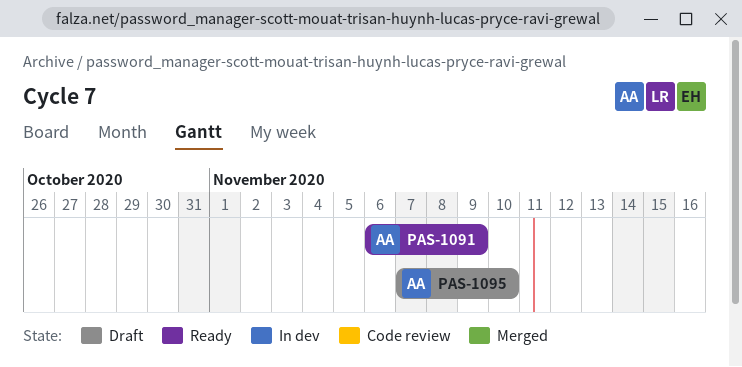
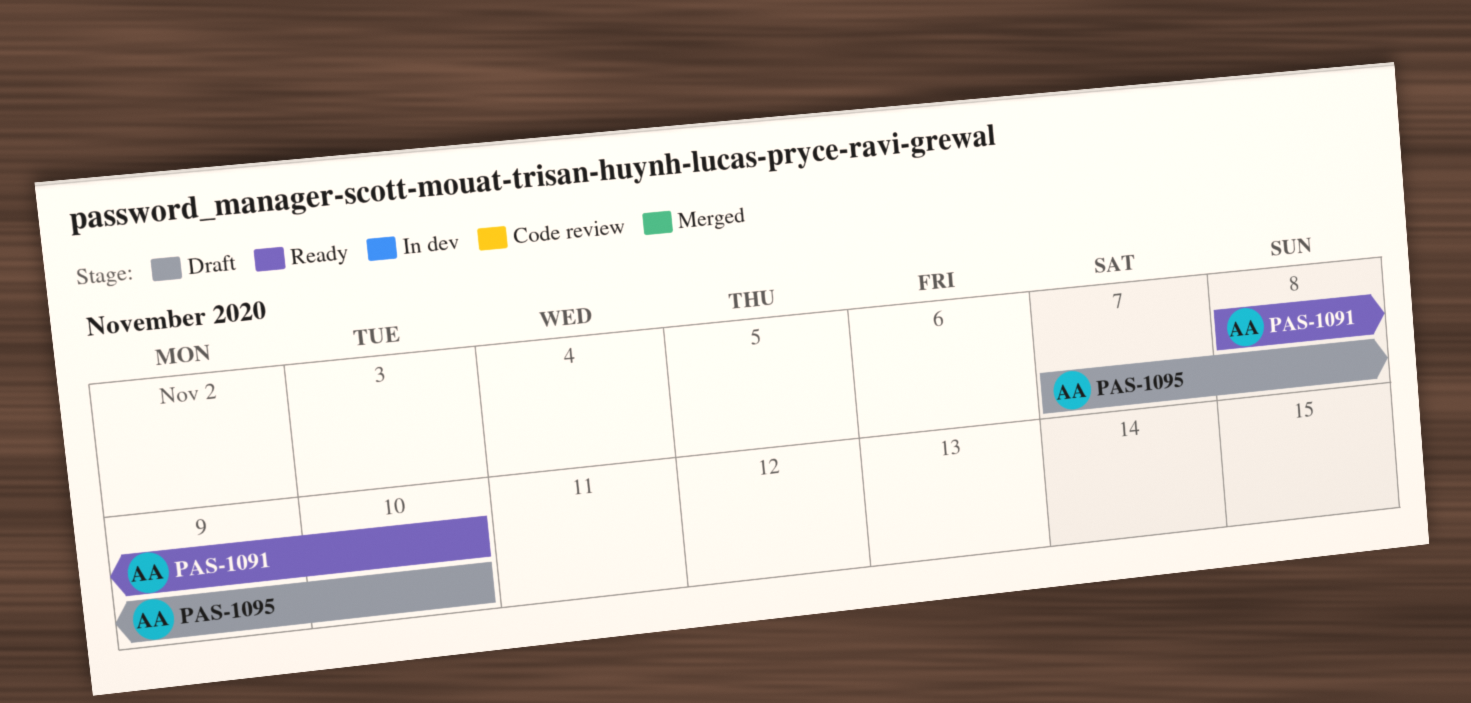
PAS-1091, start: Nov 6 -> Nov 8
PAS-1091, due: Nov 9 -> Nov 10

